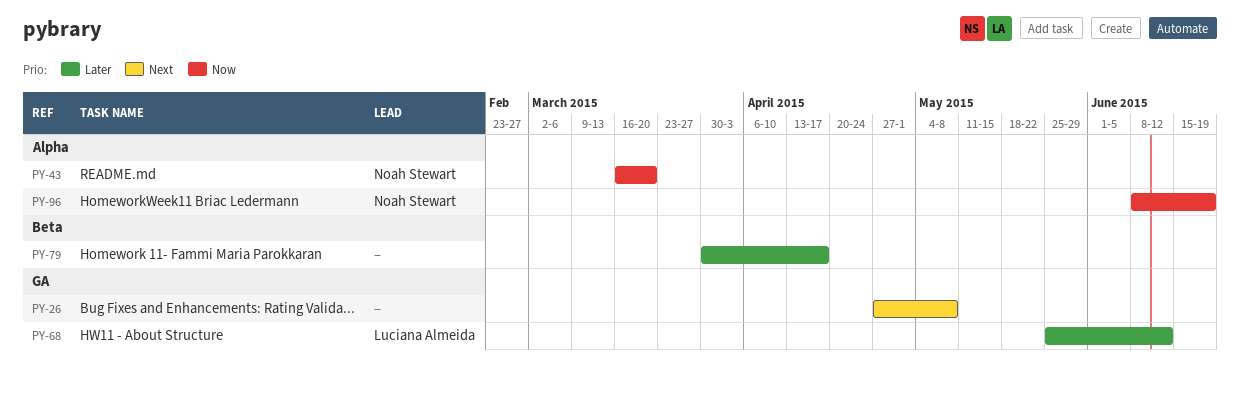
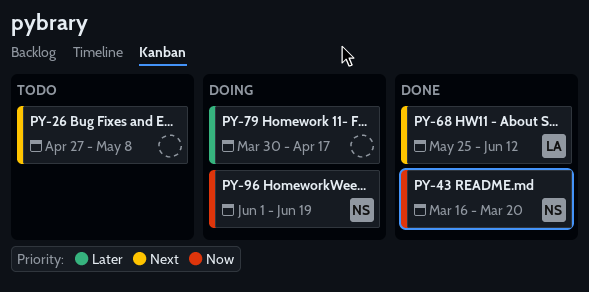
PY-68, priority: Later -> Next
PY-96, start: Jun 8 -> Jun 1

